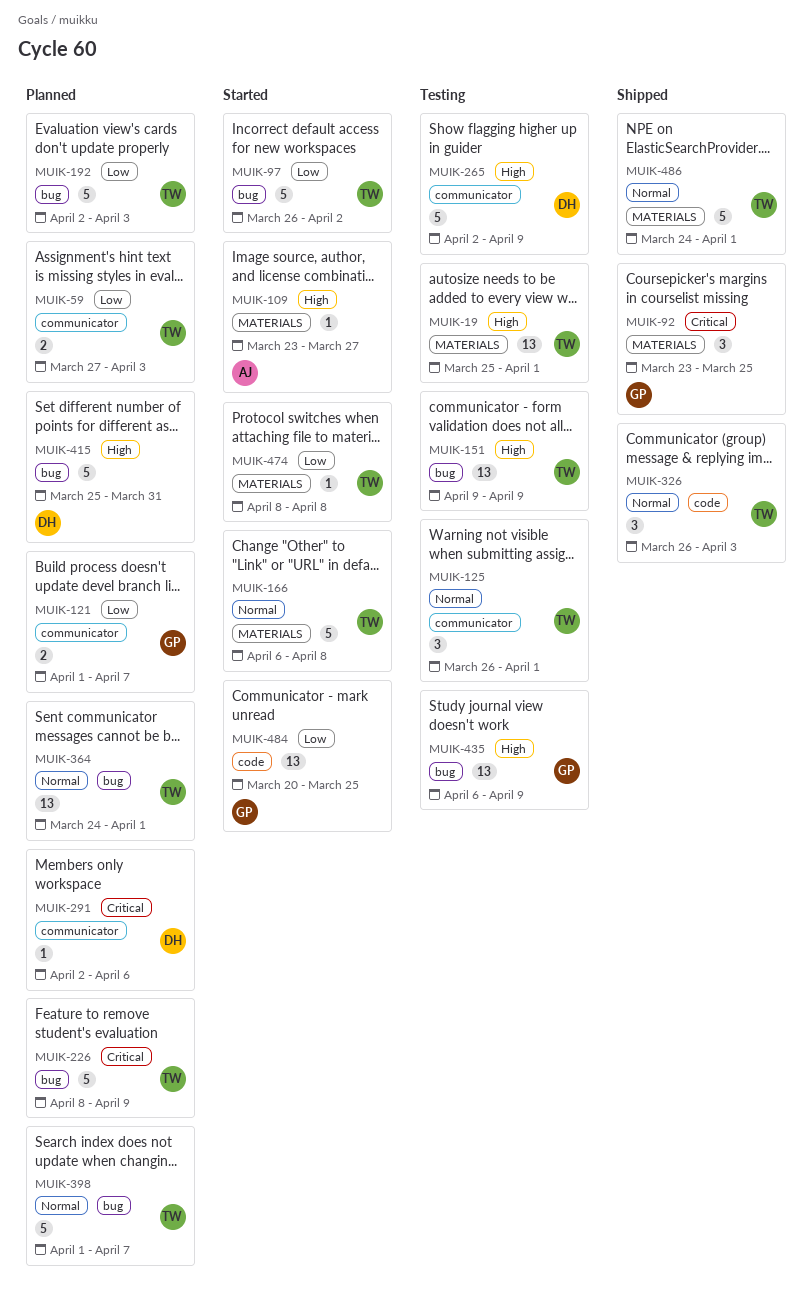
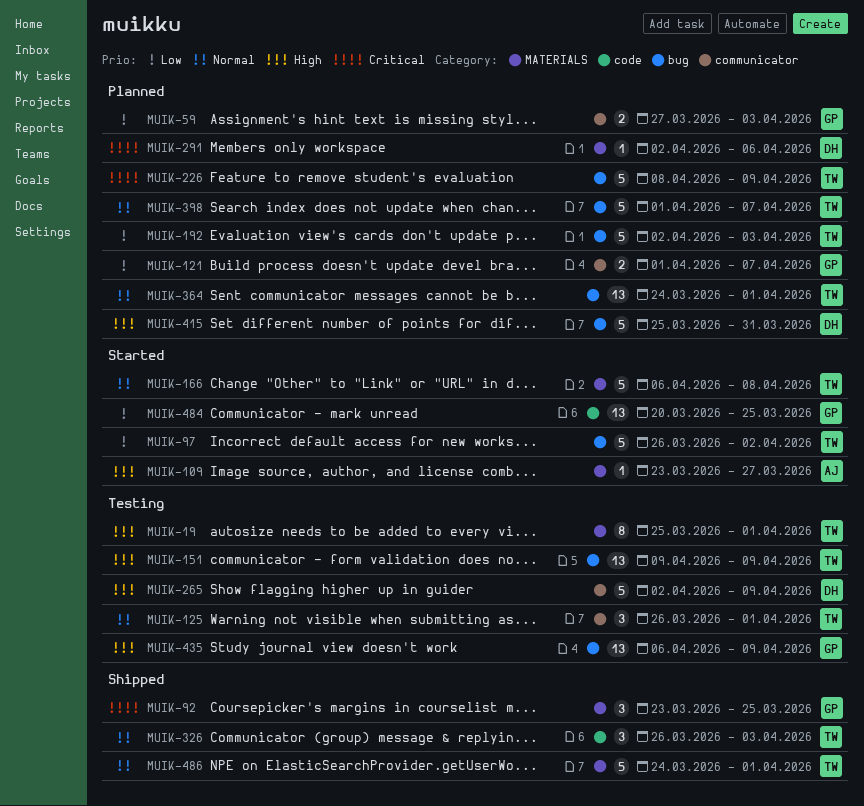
MUIK-19, estimate: 13 -> 8
MUIK-59, owner: TW -> GP
MUIK-291, label: communicator -> MATERIALS
MUIK-474: present -> none

